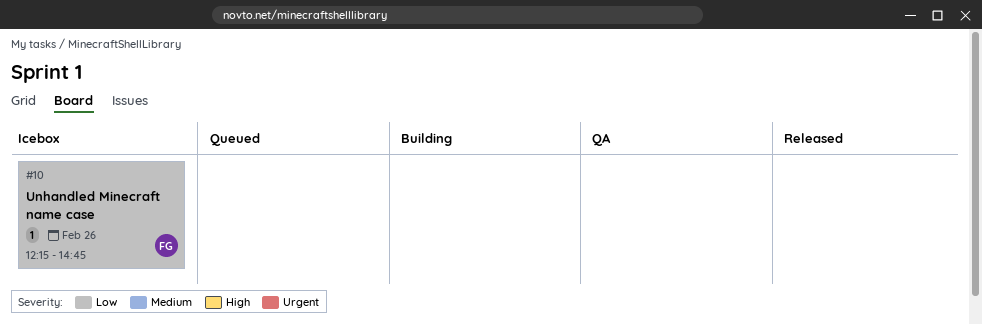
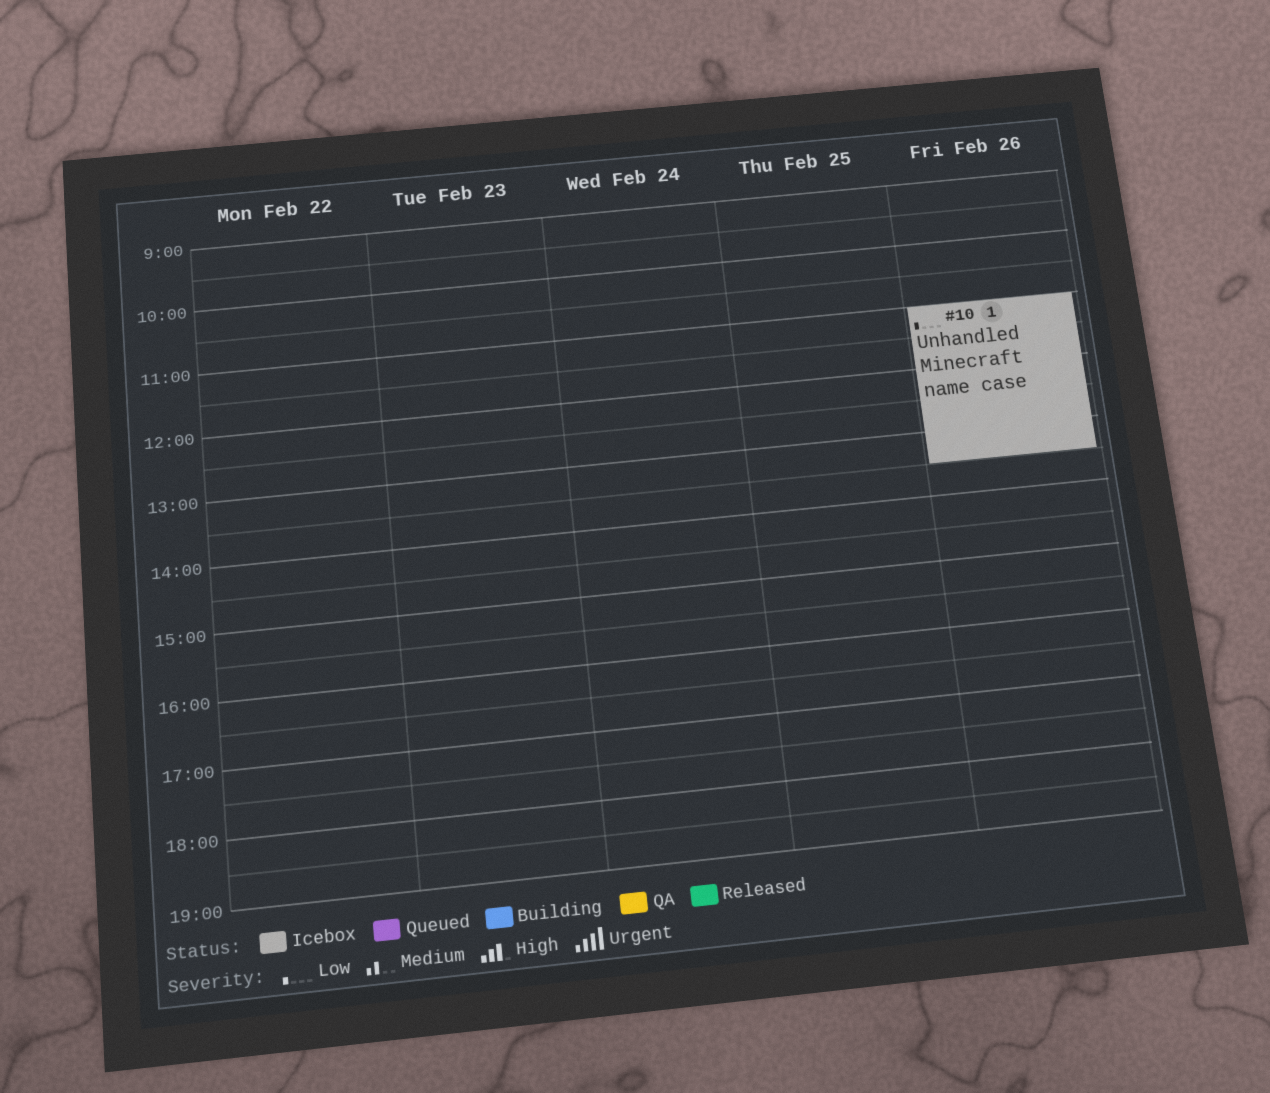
#10, begins: 12:15 -> 11:00
#10, ends: 14:45 -> 13:30

